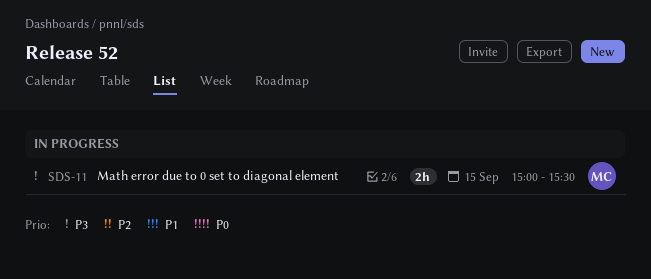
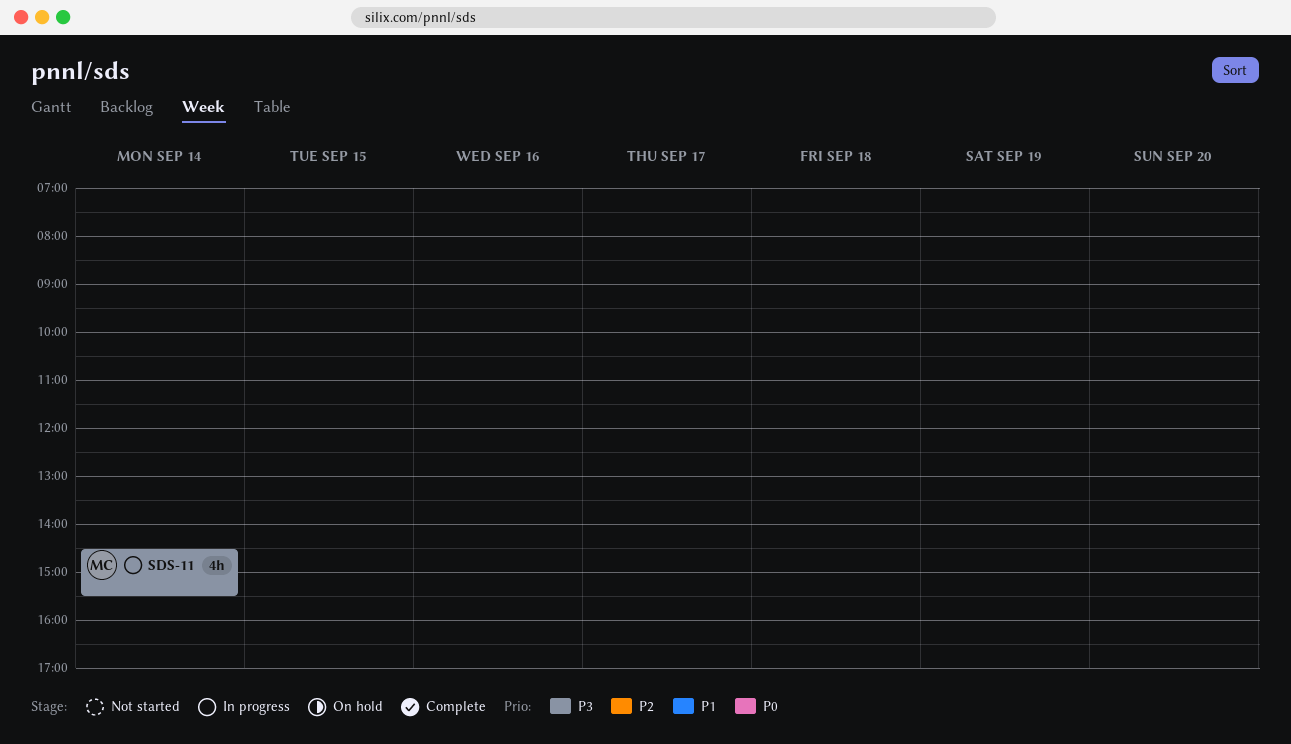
SDS-11, estimate: 2h -> 4h
SDS-11, day: Sep 15 -> Sep 14
SDS-11, begins: 15:00 -> 14:30

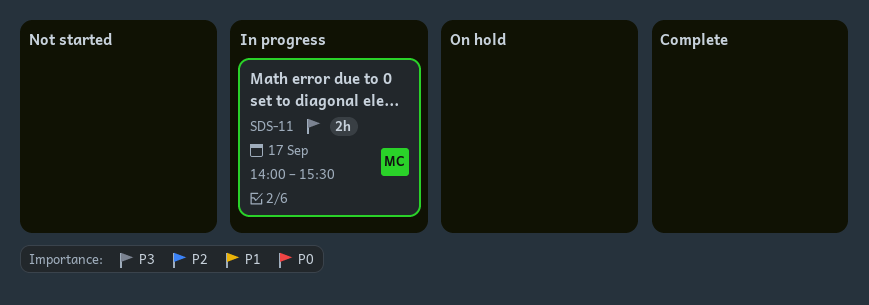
SDS-11, estimate: 4h -> 2h
SDS-11, day: Sep 14 -> Sep 17
SDS-11, begins: 14:30 -> 14:00

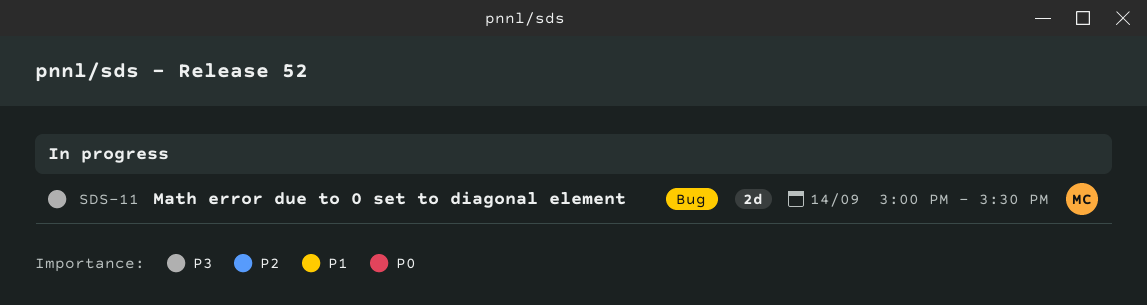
SDS-11, estimate: 2h -> 2d
SDS-11, day: Sep 17 -> Sep 14
SDS-11, begins: 14:00 -> 15:00

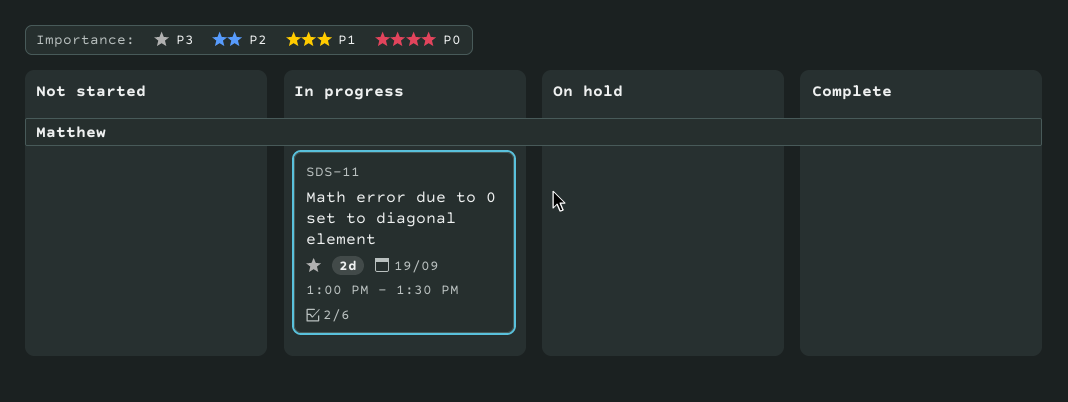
SDS-11, day: Sep 14 -> Sep 19
SDS-11, begins: 15:00 -> 13:00
SDS-11, ends: 15:30 -> 13:30

